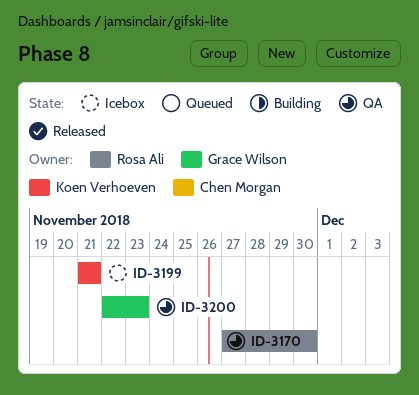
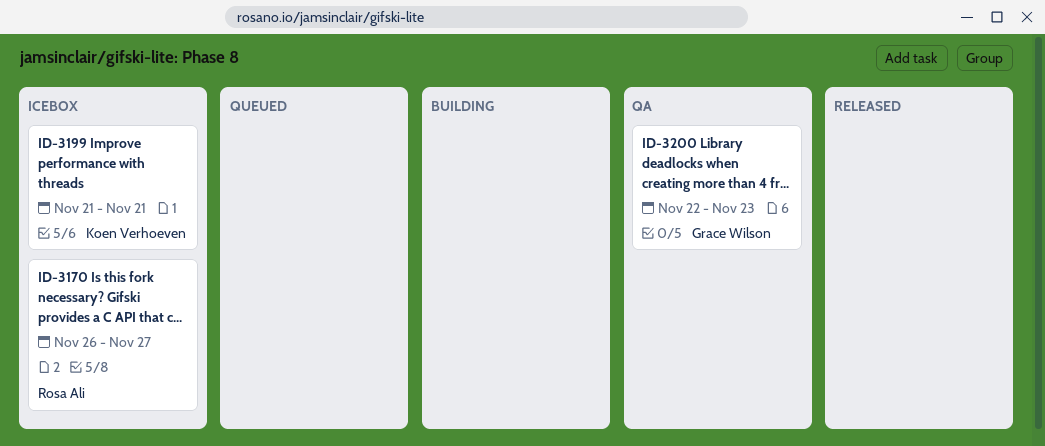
ID-3170, status: QA -> Icebox
ID-3170, start: Nov 27 -> Nov 26
ID-3170, due: Nov 30 -> Nov 27

